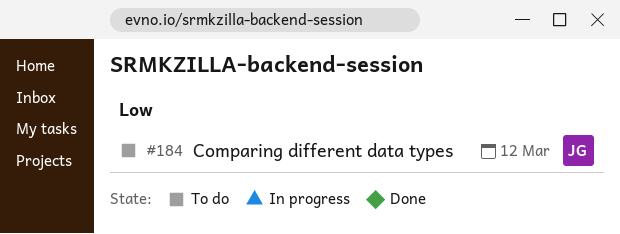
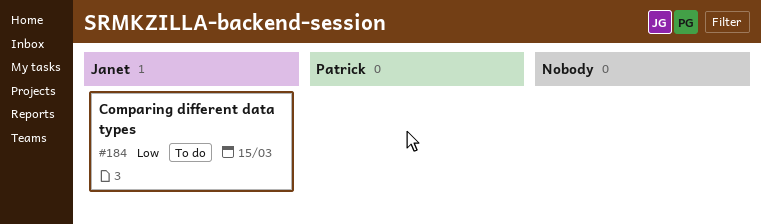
#184, due: Mar 12 -> Mar 15

